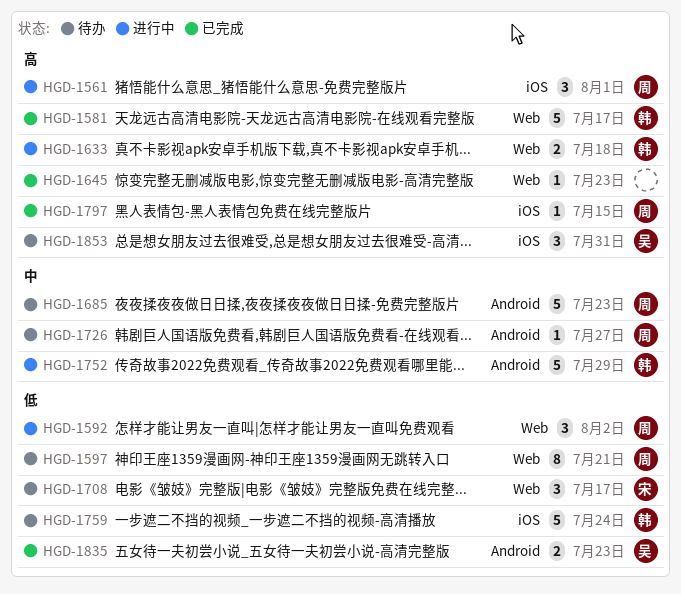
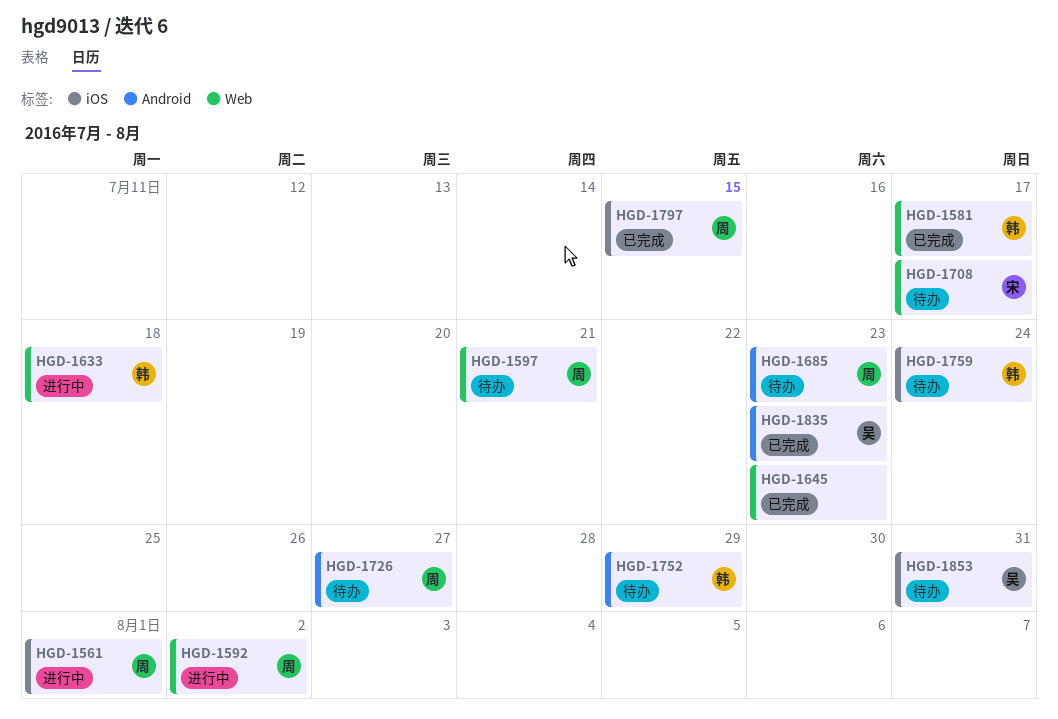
HGD-1752, status: 进行中 -> 待办

